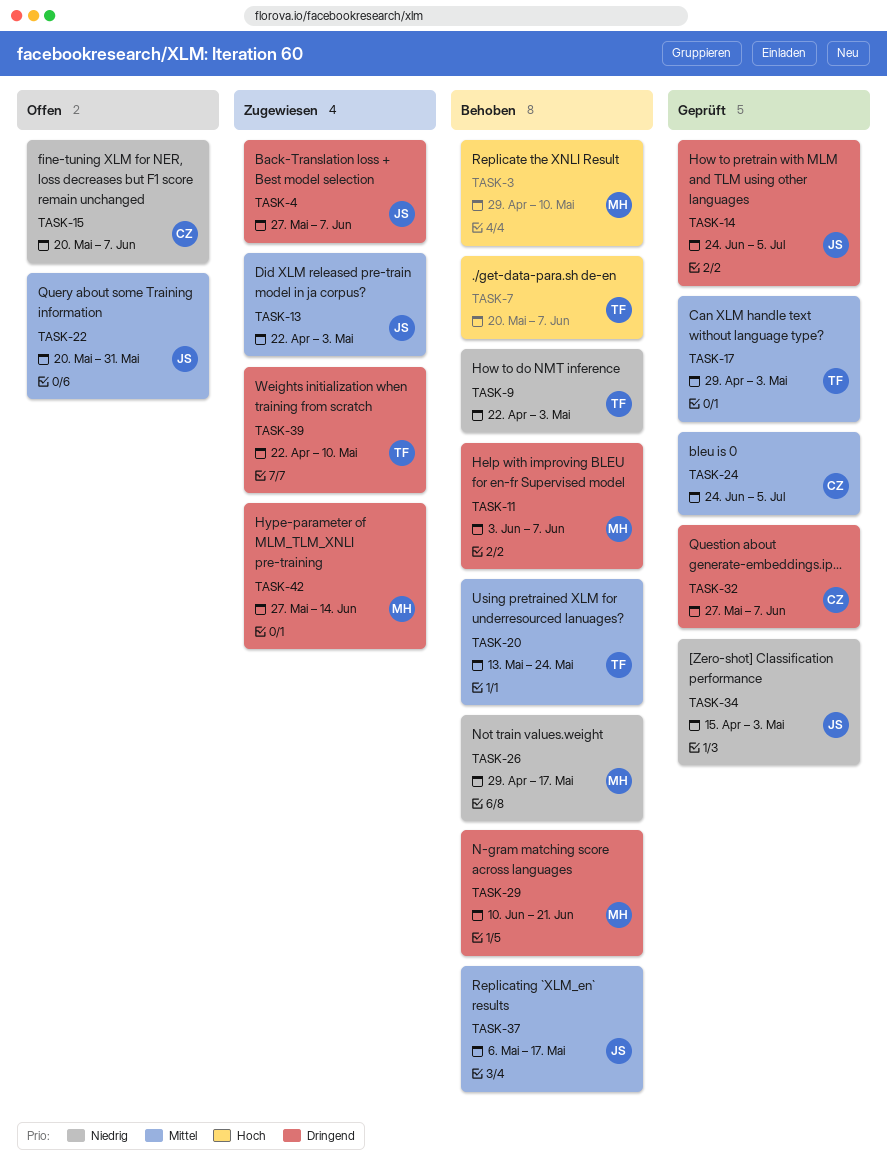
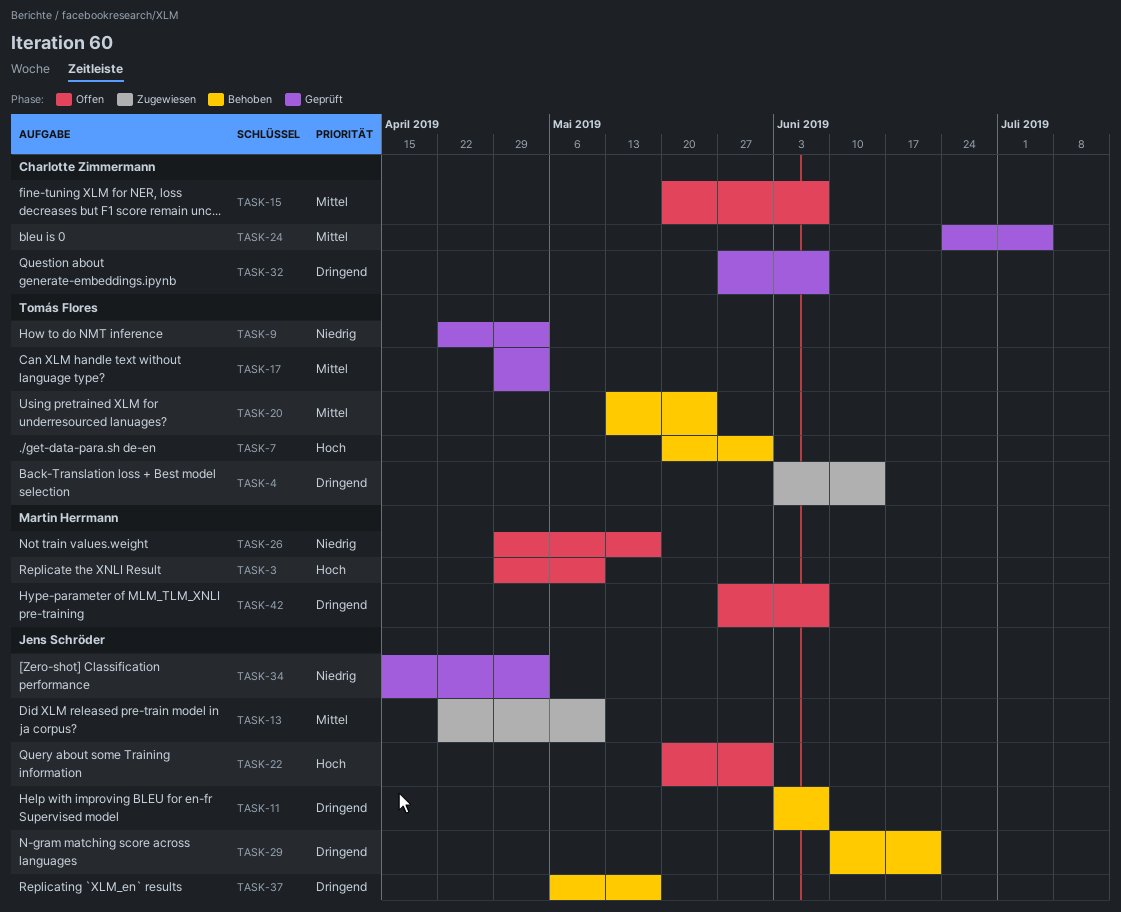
TASK-3, status: Behoben -> Offen
TASK-4, owner: Jens Schröder -> Tomás Flores
TASK-4, start: May 27 -> Jun 3
TASK-4, due: Jun 7 -> Jun 14
TASK-7, due: Jun 7 -> May 31
TASK-9, status: Behoben -> Geprüft
TASK-11, owner: Martin Herrmann -> Jens Schröder
TASK-13, due: May 3 -> May 10
TASK-14: present -> none
TASK-15, priority: Niedrig -> Mittel
TASK-22, priority: Mittel -> Hoch
TASK-26, status: Behoben -> Offen
TASK-29, owner: Martin Herrmann -> Jens Schröder
TASK-37, priority: Mittel -> Dringend
TASK-39: present -> none
TASK-42, status: Zugewiesen -> Offen
TASK-42, due: Jun 14 -> Jun 7

